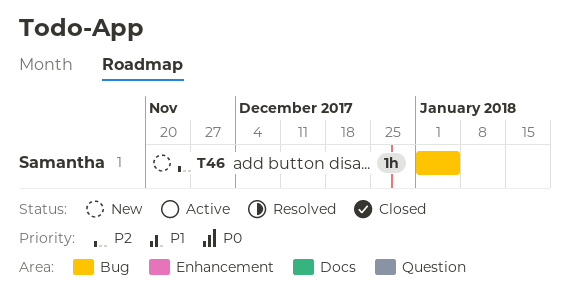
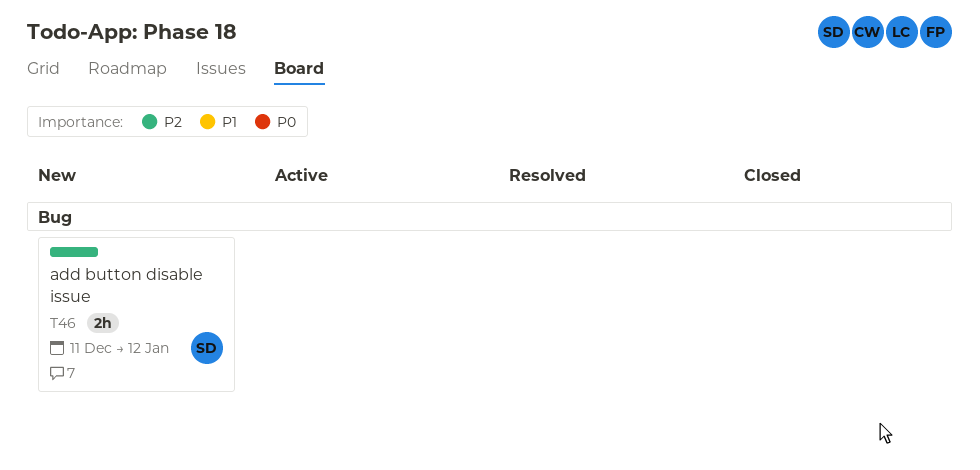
T46, estimate: 1h -> 2h
T46, start: Jan 1 -> Dec 11
T46, due: Jan 5 -> Jan 12

